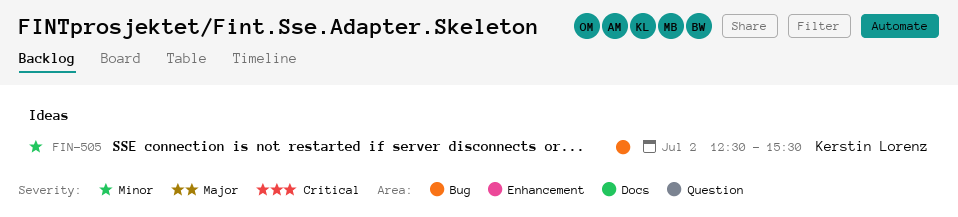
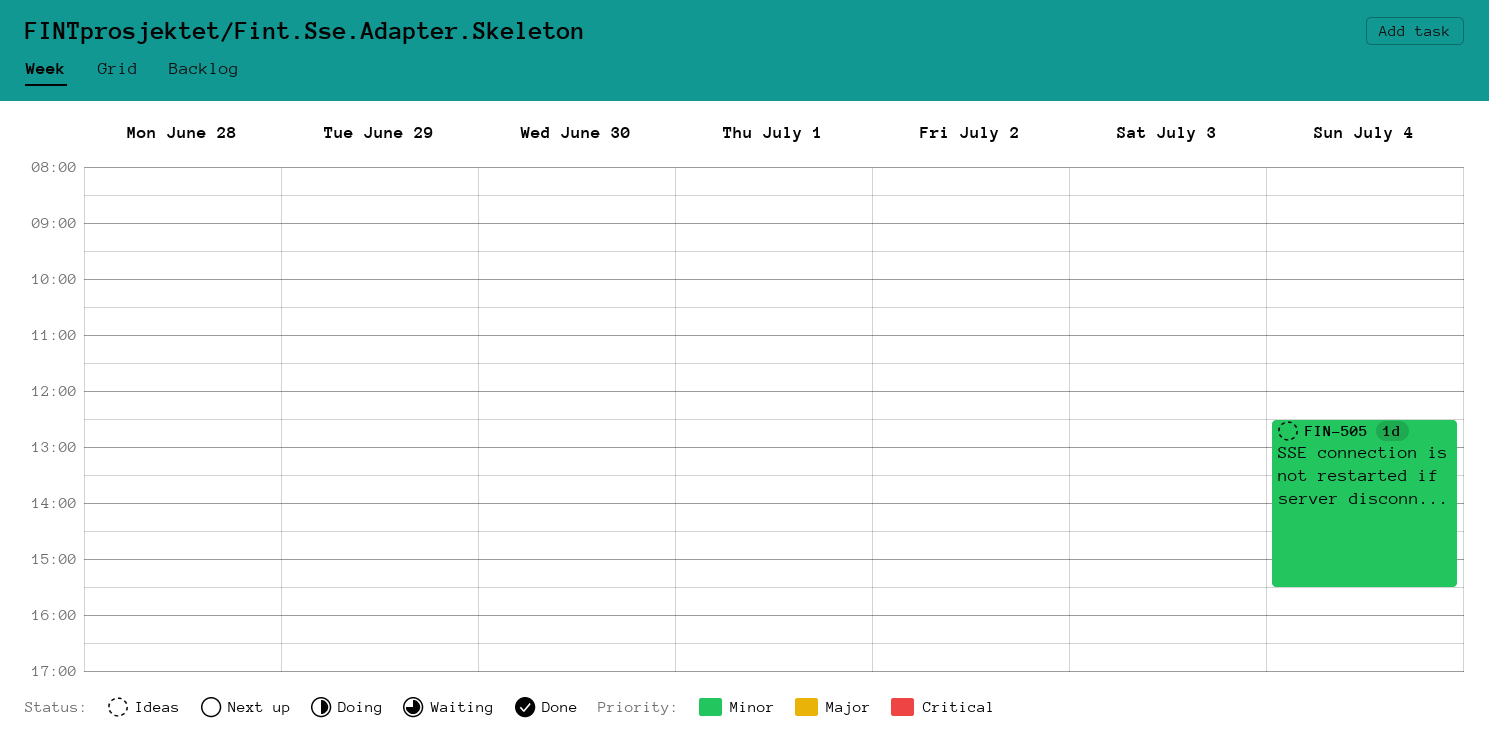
FIN-505, day: Jul 2 -> Jul 4

